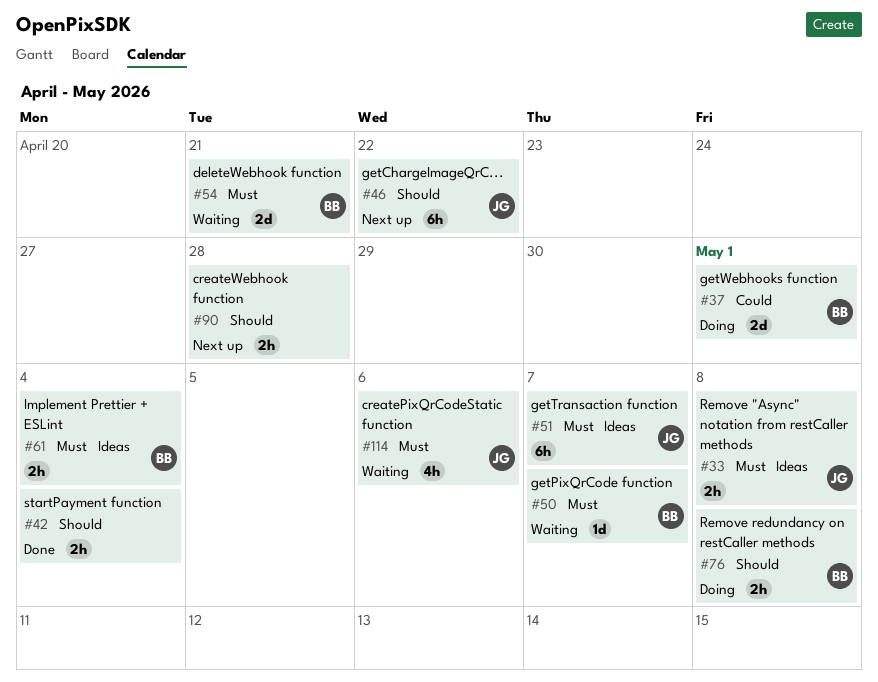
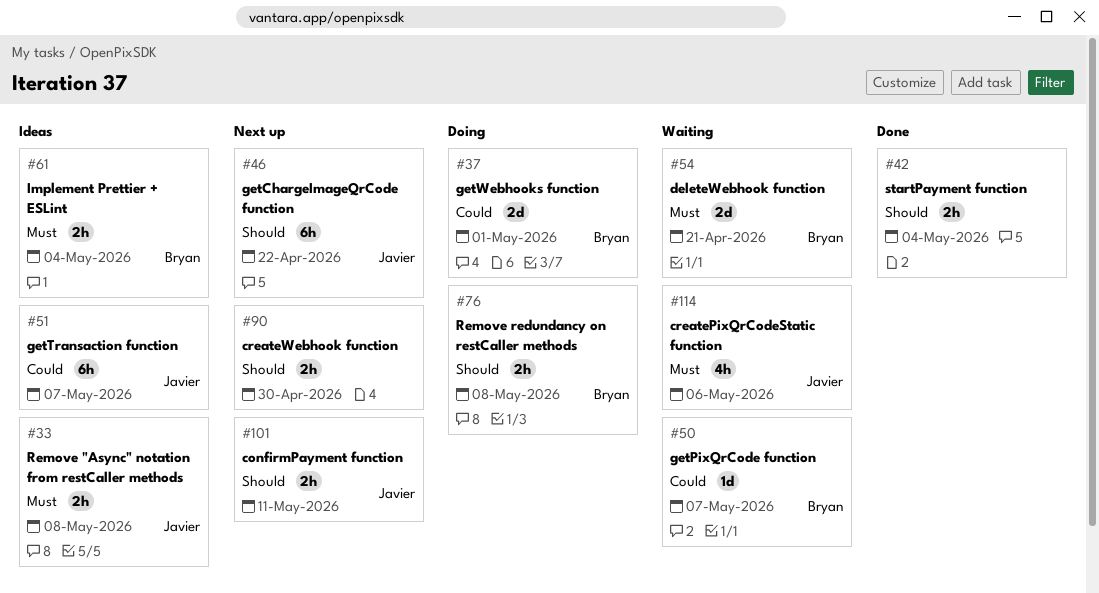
#50, priority: Must -> Could
#51, priority: Must -> Could
#90, due: Apr 28 -> Apr 30
#101: none -> present

